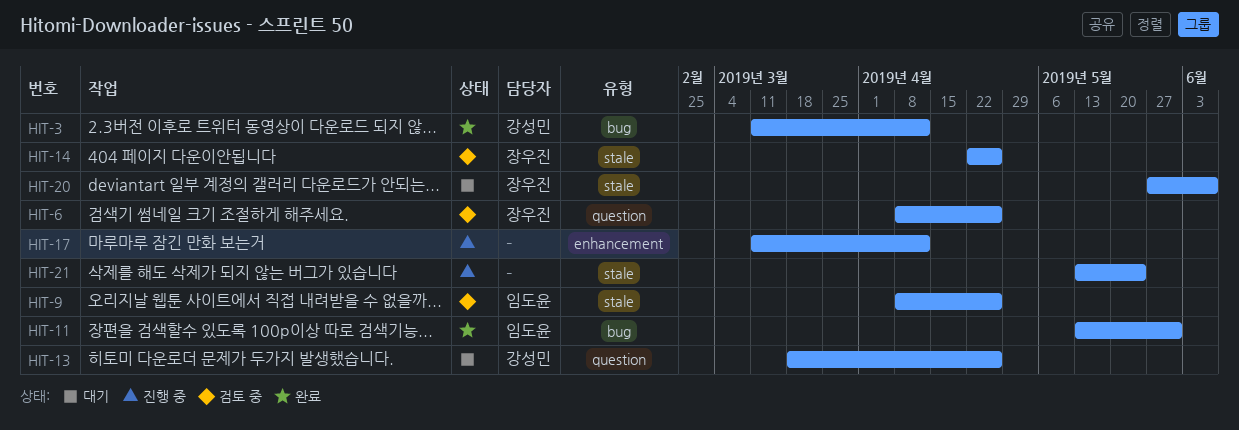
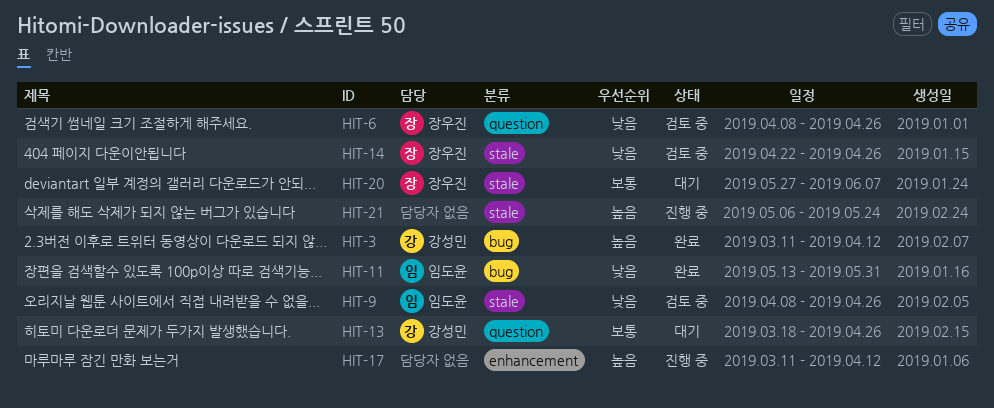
HIT-21, start: May 13 -> May 6

